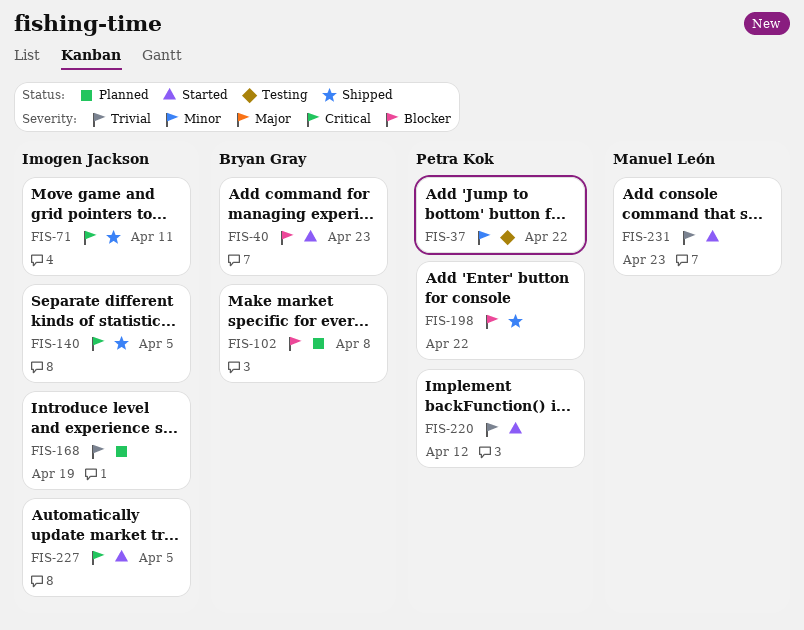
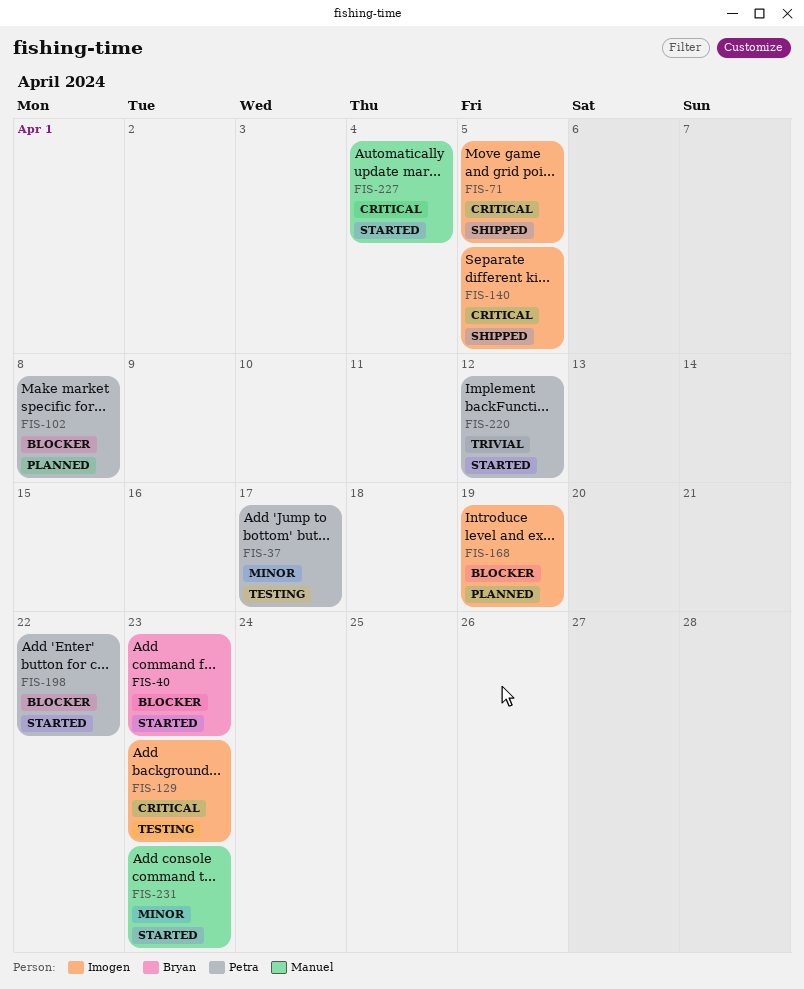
FIS-37, due: Apr 22 -> Apr 17
FIS-71, due: Apr 11 -> Apr 5
FIS-102, owner: Bryan Gray -> Petra Kok
FIS-129: none -> present
FIS-168, priority: Trivial -> Blocker
FIS-198, status: Shipped -> Started
FIS-227, owner: Imogen Jackson -> Manuel León
FIS-227, due: Apr 5 -> Apr 4
FIS-231, priority: Trivial -> Minor

